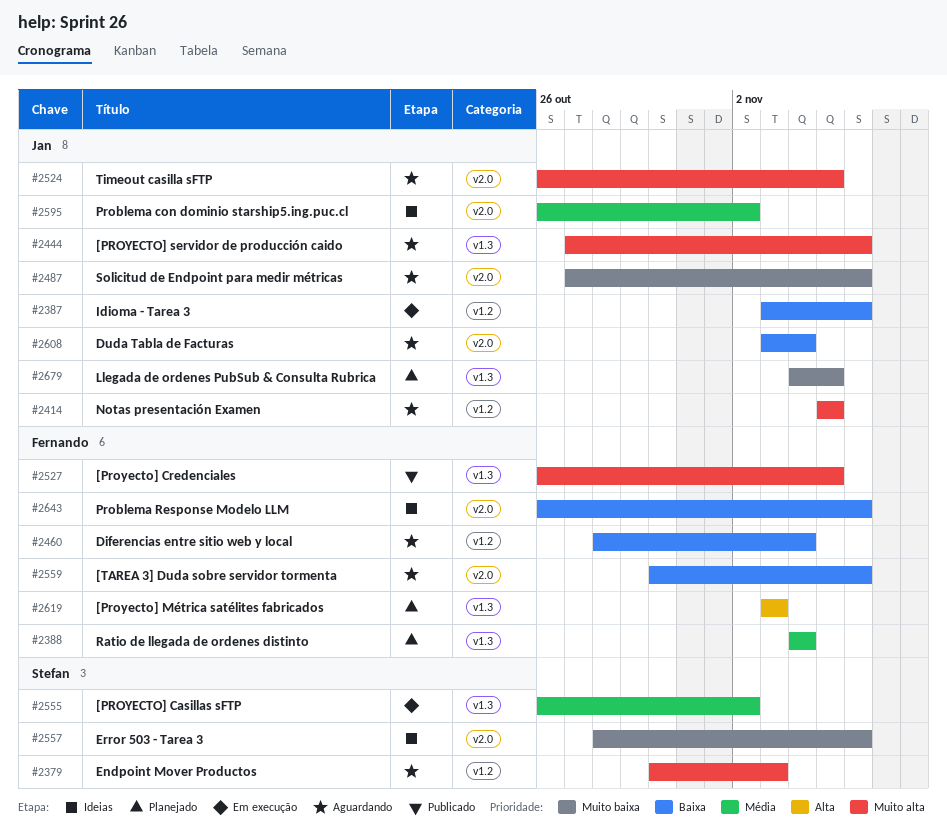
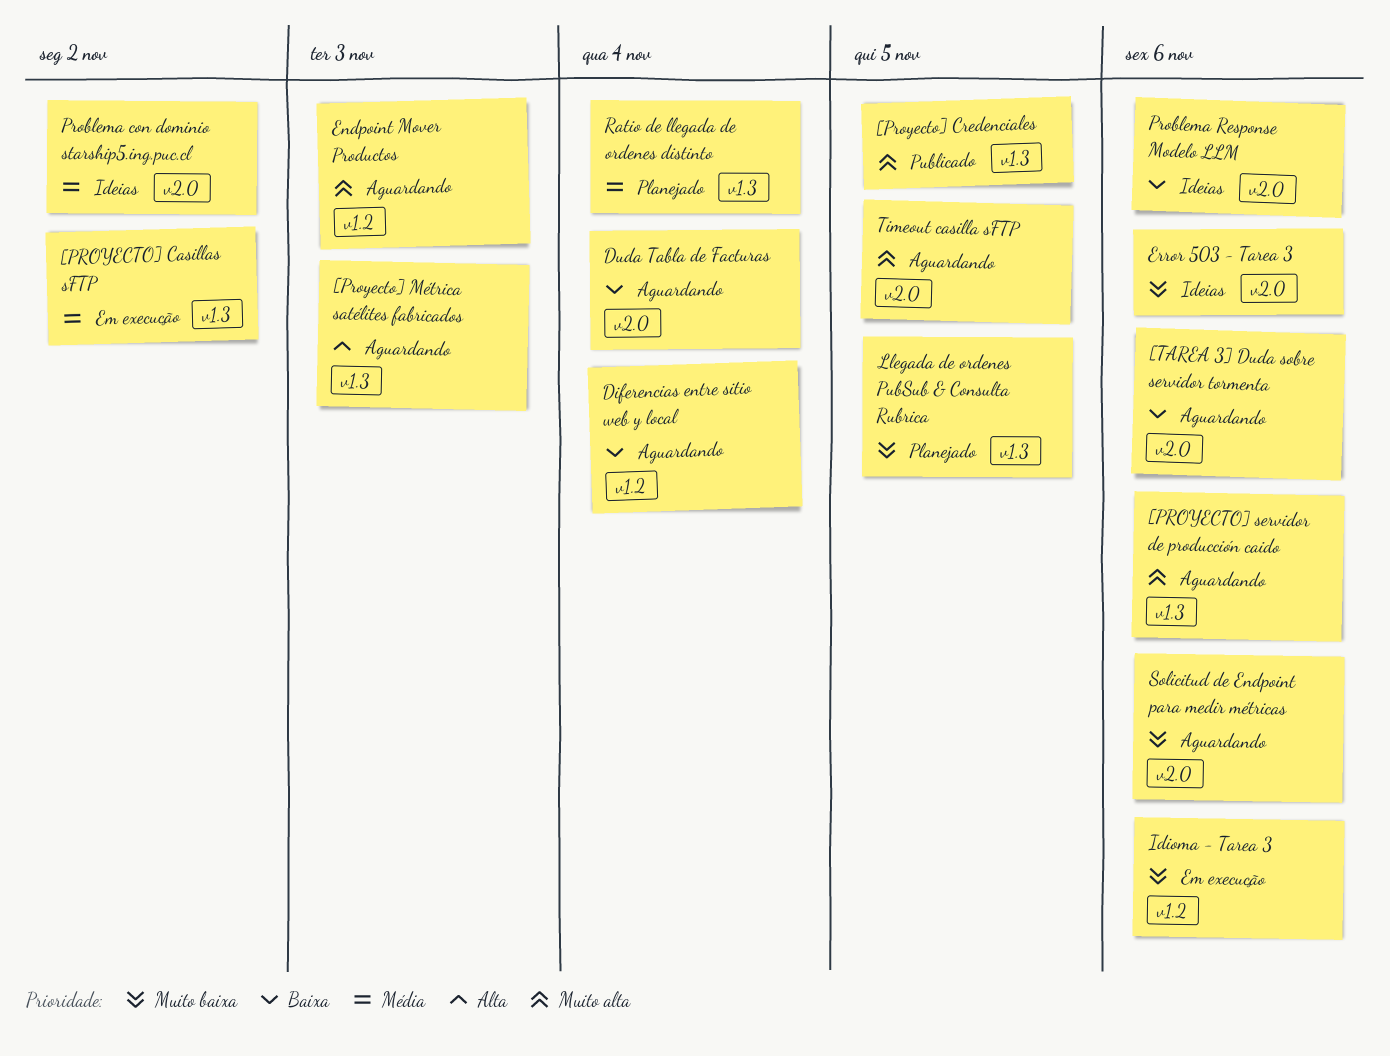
[Proyecto] Métrica satélites fabricados, status: Planejado -> Aguardando
Idioma - Tarea 3, priority: Baixa -> Muito baixa
Notas presentación Examen: present -> none

